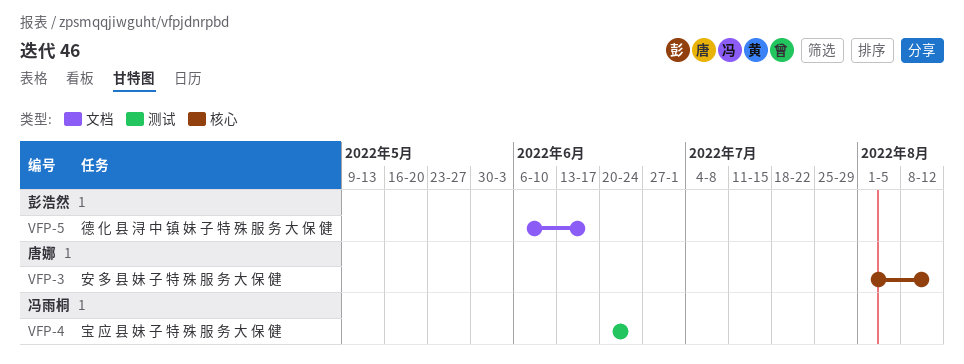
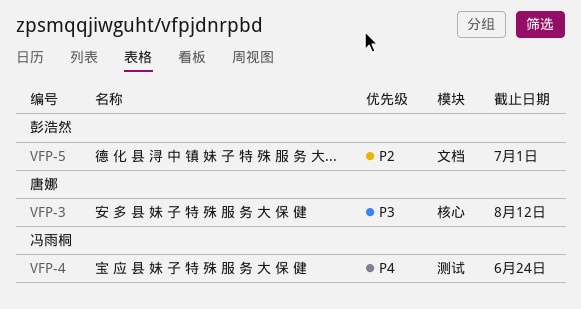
VFP-5, due: Jun 17 -> Jul 1

